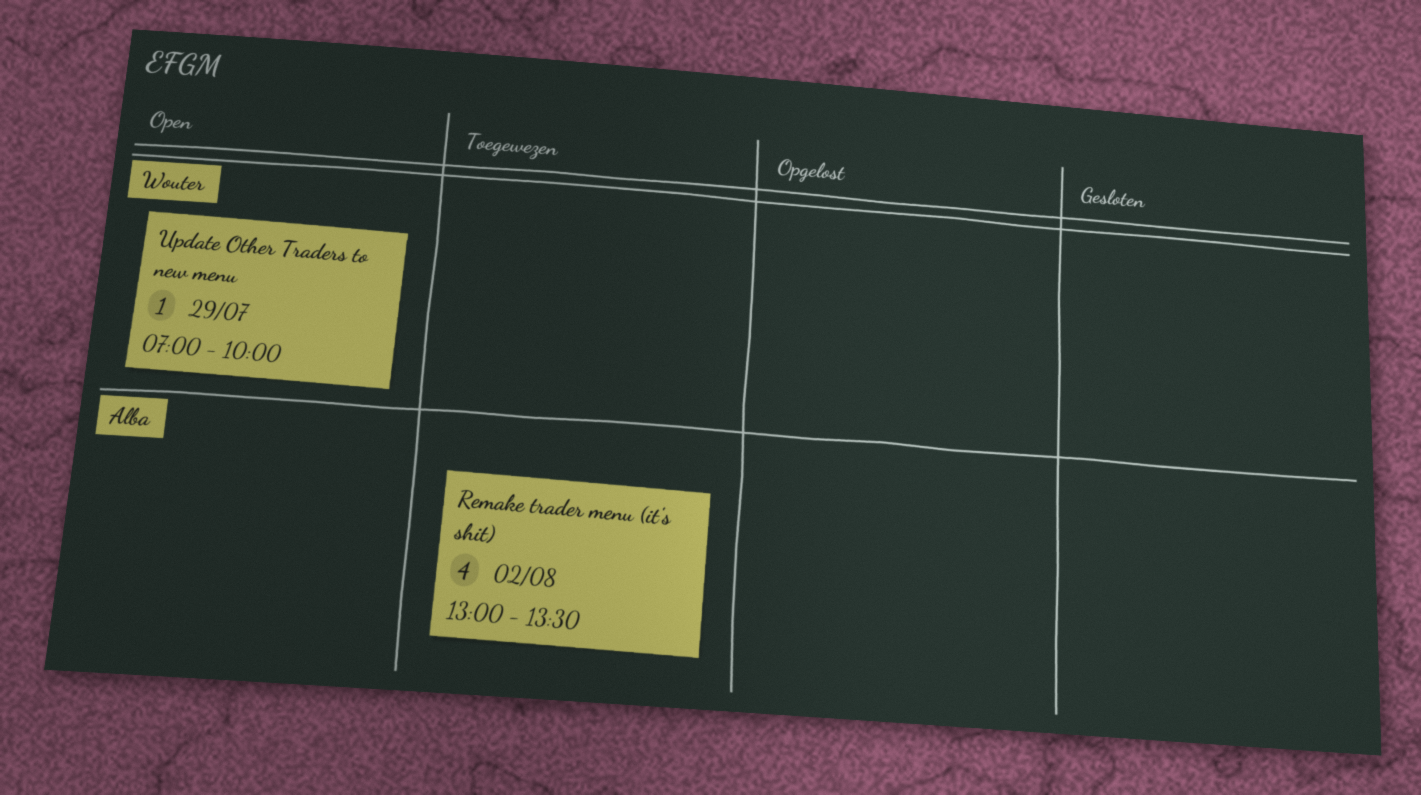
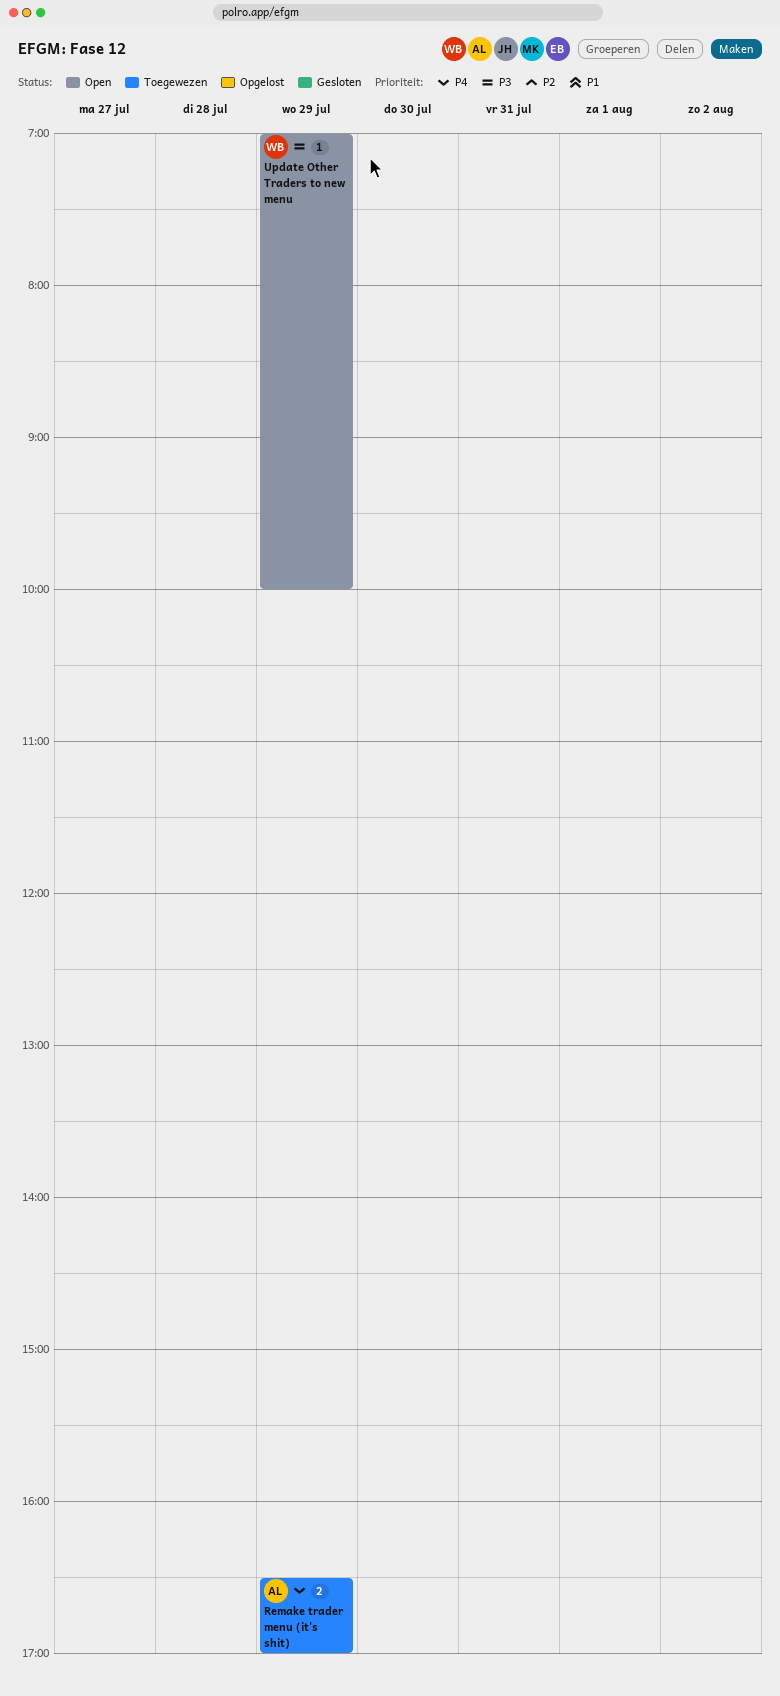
Remake trader menu (it's shit), estimate: 4 -> 2
Remake trader menu (it's shit), day: Aug 2 -> Jul 29
Remake trader menu (it's shit), begins: 13:00 -> 16:30
Remake trader menu (it's shit), ends: 13:30 -> 17:00

